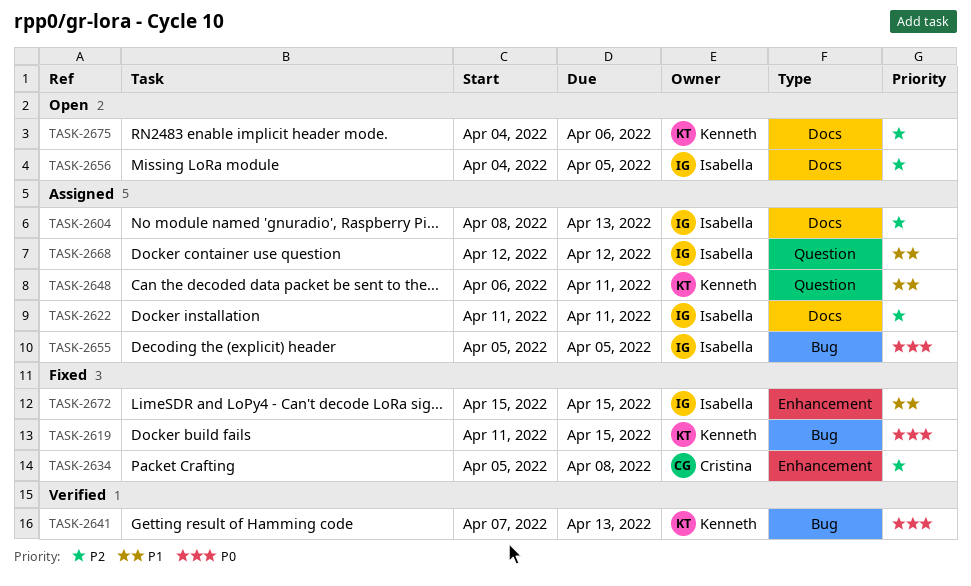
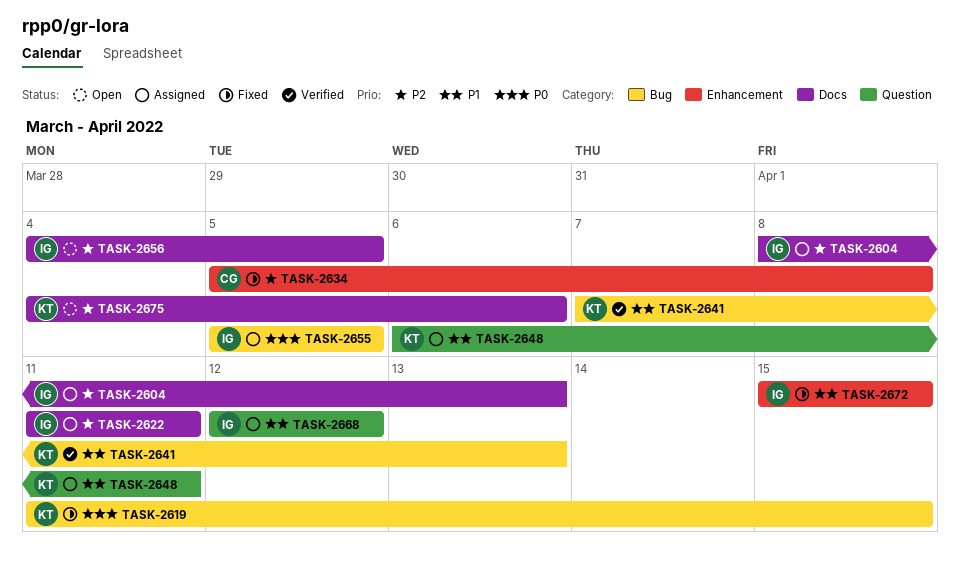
TASK-2641, priority: P0 -> P1

